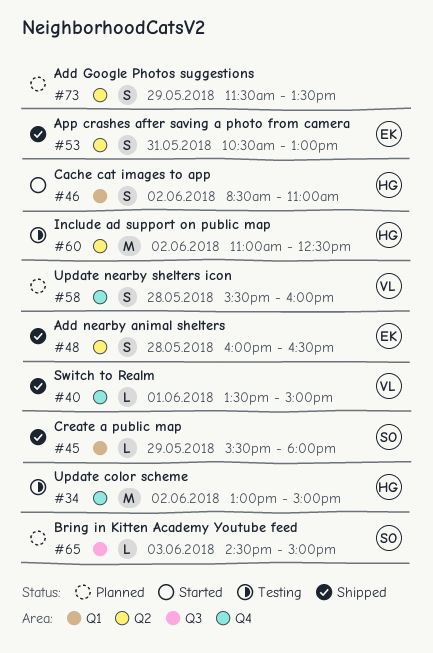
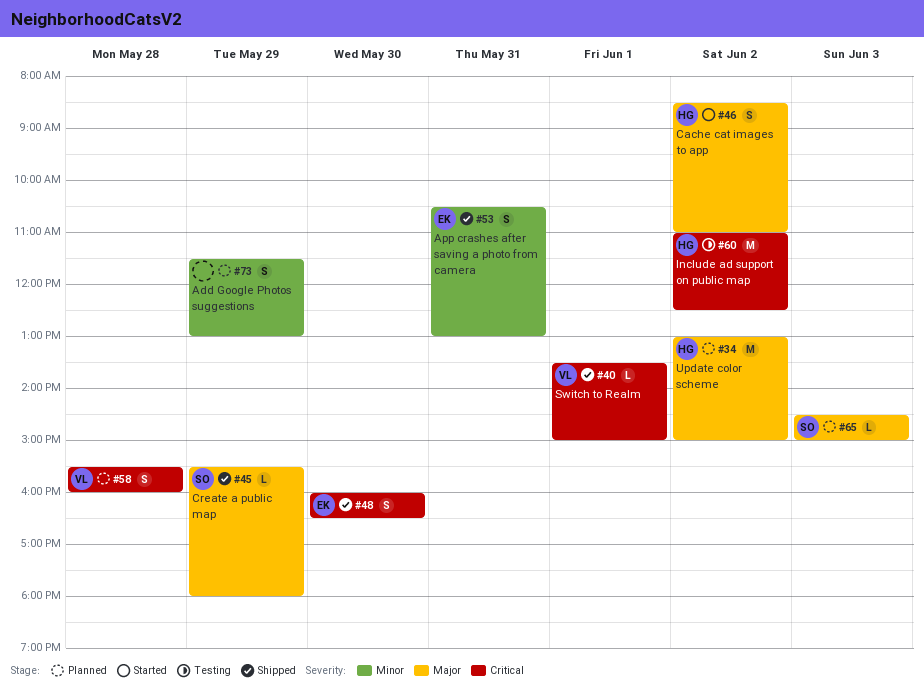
#34, status: Testing -> Planned
#48, day: May 28 -> May 30
#73, ends: 13:30 -> 13:00

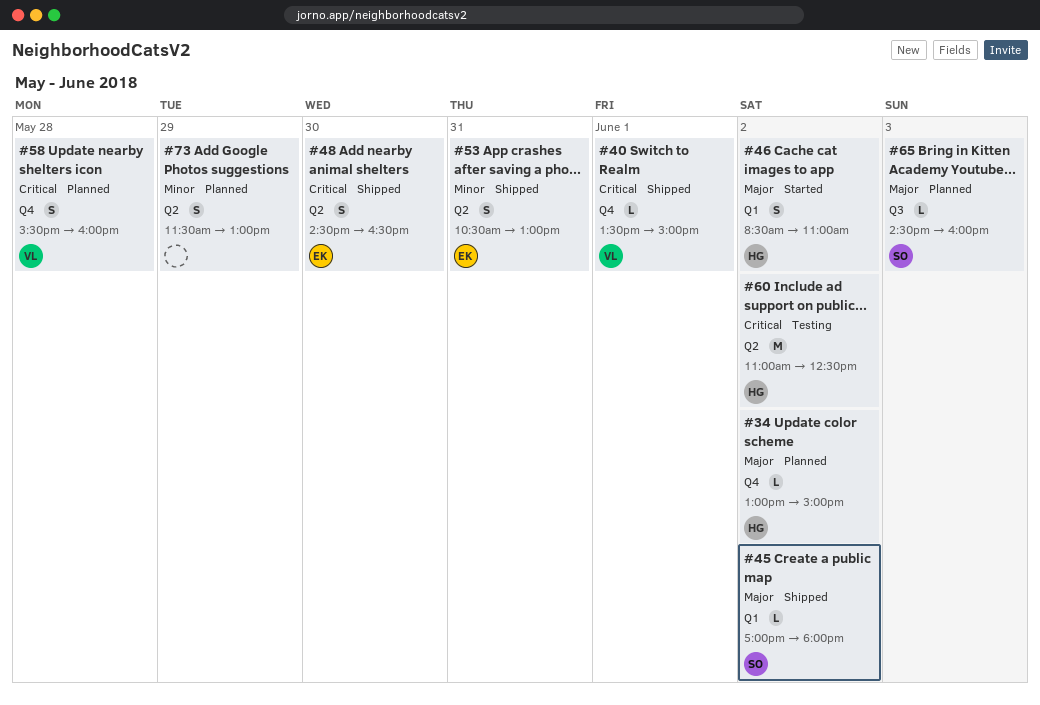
#34, estimate: M -> L
#45, day: May 29 -> Jun 2
#45, begins: 15:30 -> 17:00
#48, begins: 16:00 -> 14:30
#65, ends: 15:00 -> 16:00

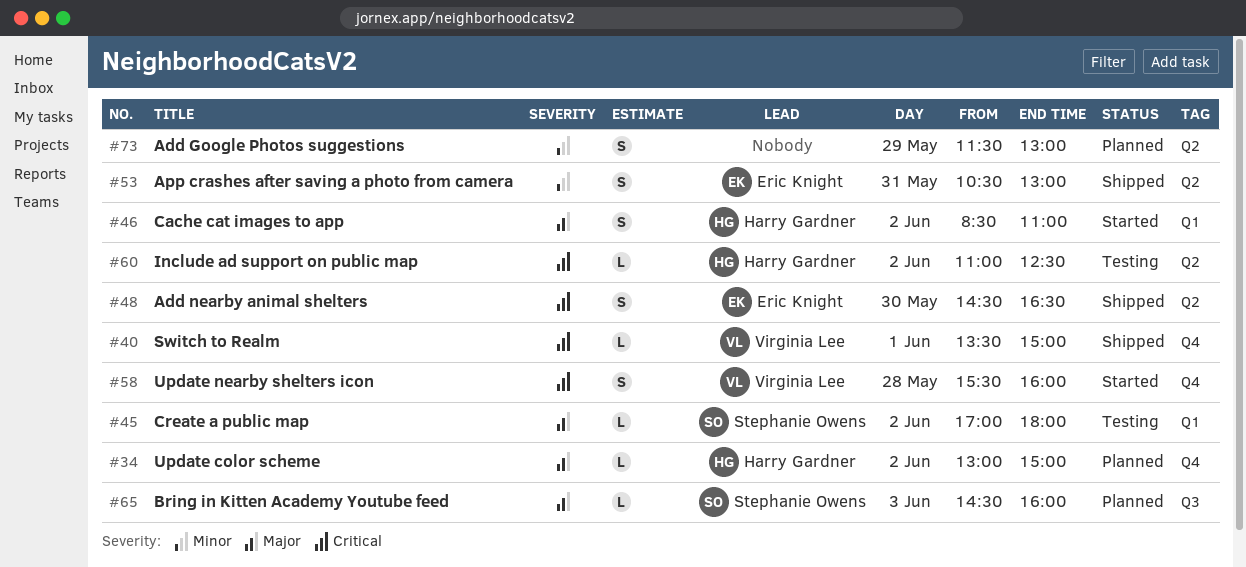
#45, status: Shipped -> Testing
#58, status: Planned -> Started
#60, estimate: M -> L

